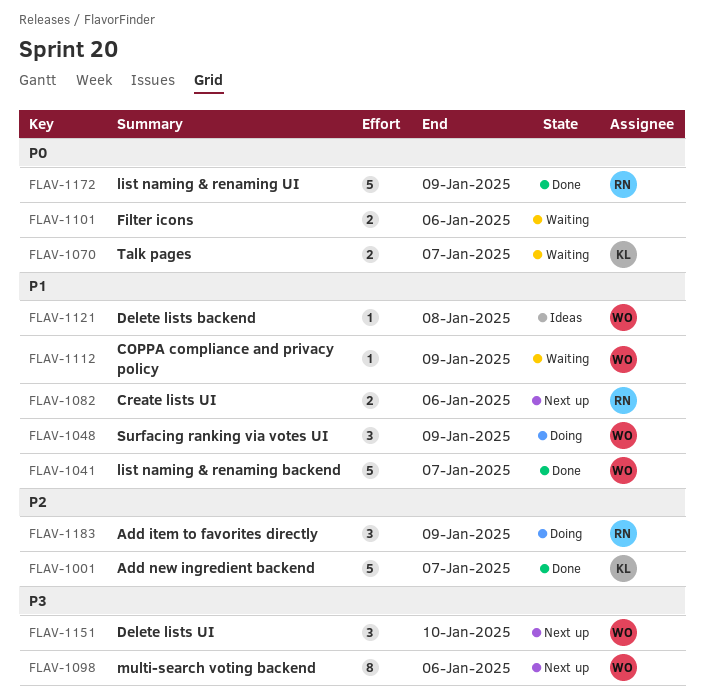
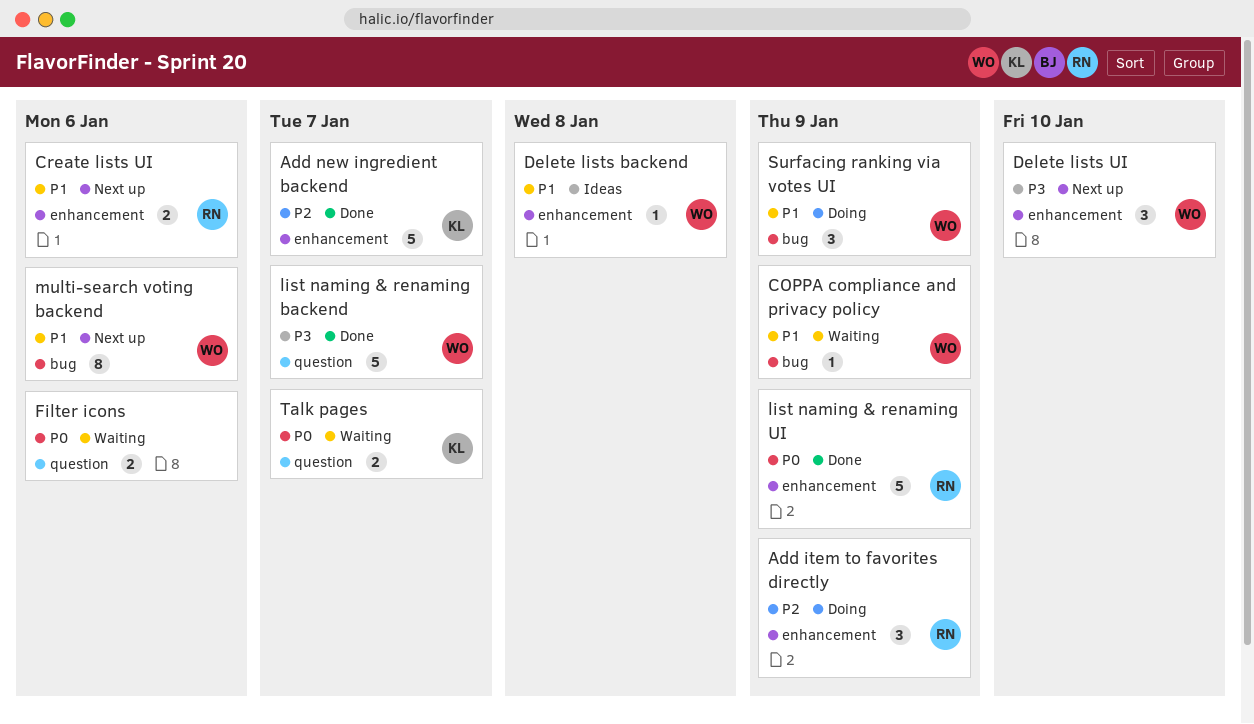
list naming & renaming backend, priority: P1 -> P3
multi-search voting backend, priority: P3 -> P1

